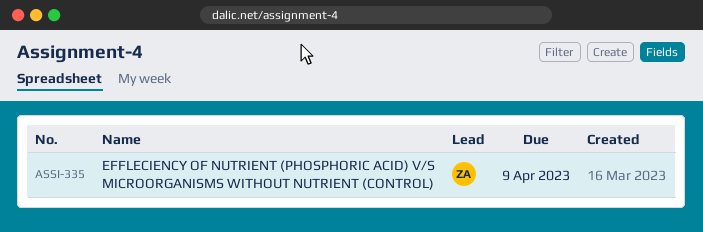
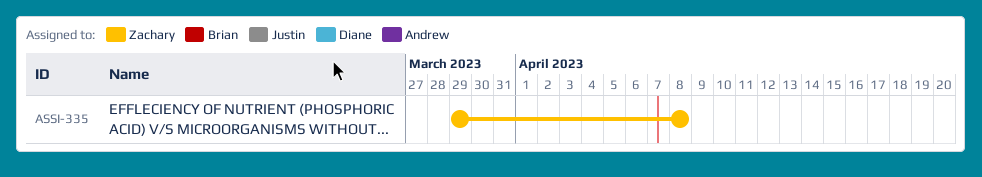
ASSI-335, due: Apr 9 -> Apr 8

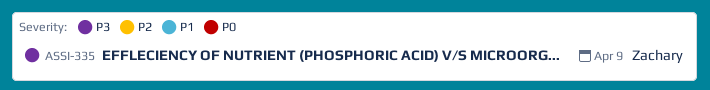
ASSI-335, due: Apr 8 -> Apr 9

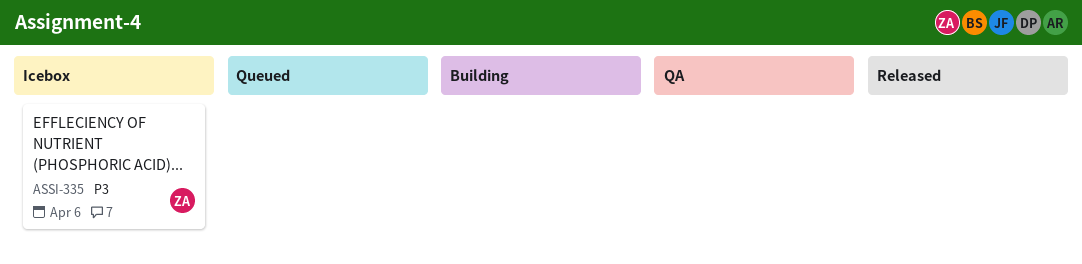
ASSI-335, due: Apr 9 -> Apr 6

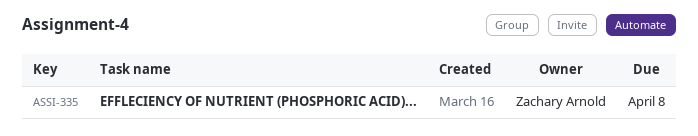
ASSI-335, due: Apr 6 -> Apr 8

